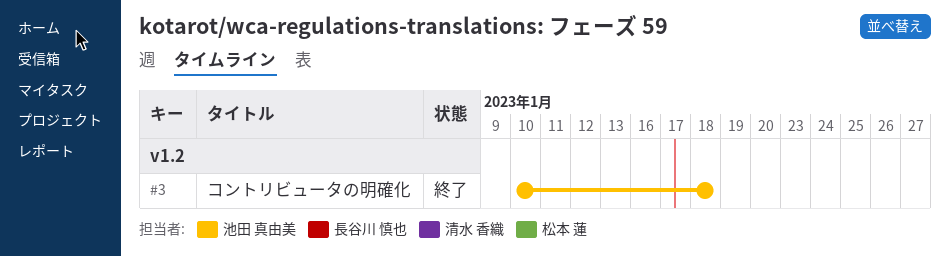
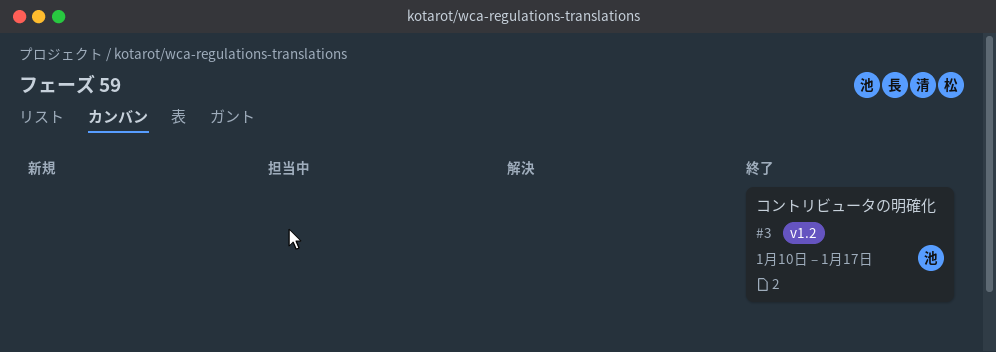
#3, due: Jan 18 -> Jan 17

